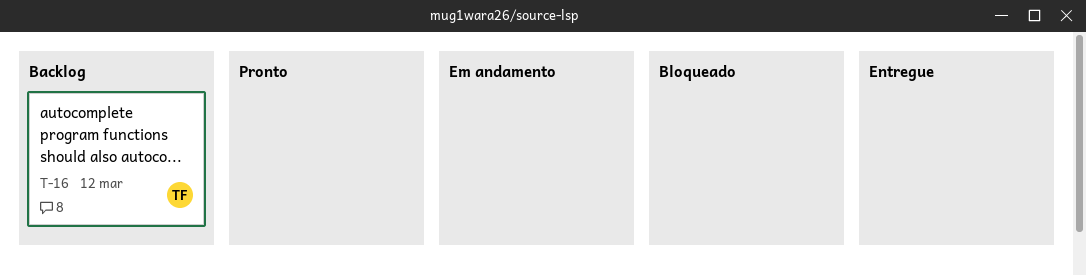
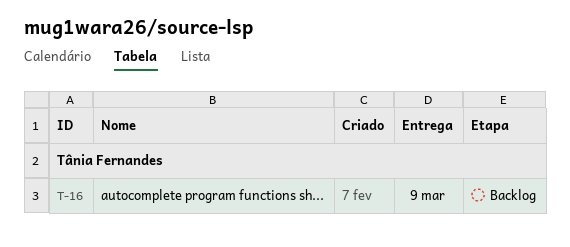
T-16, due: Mar 12 -> Mar 9

